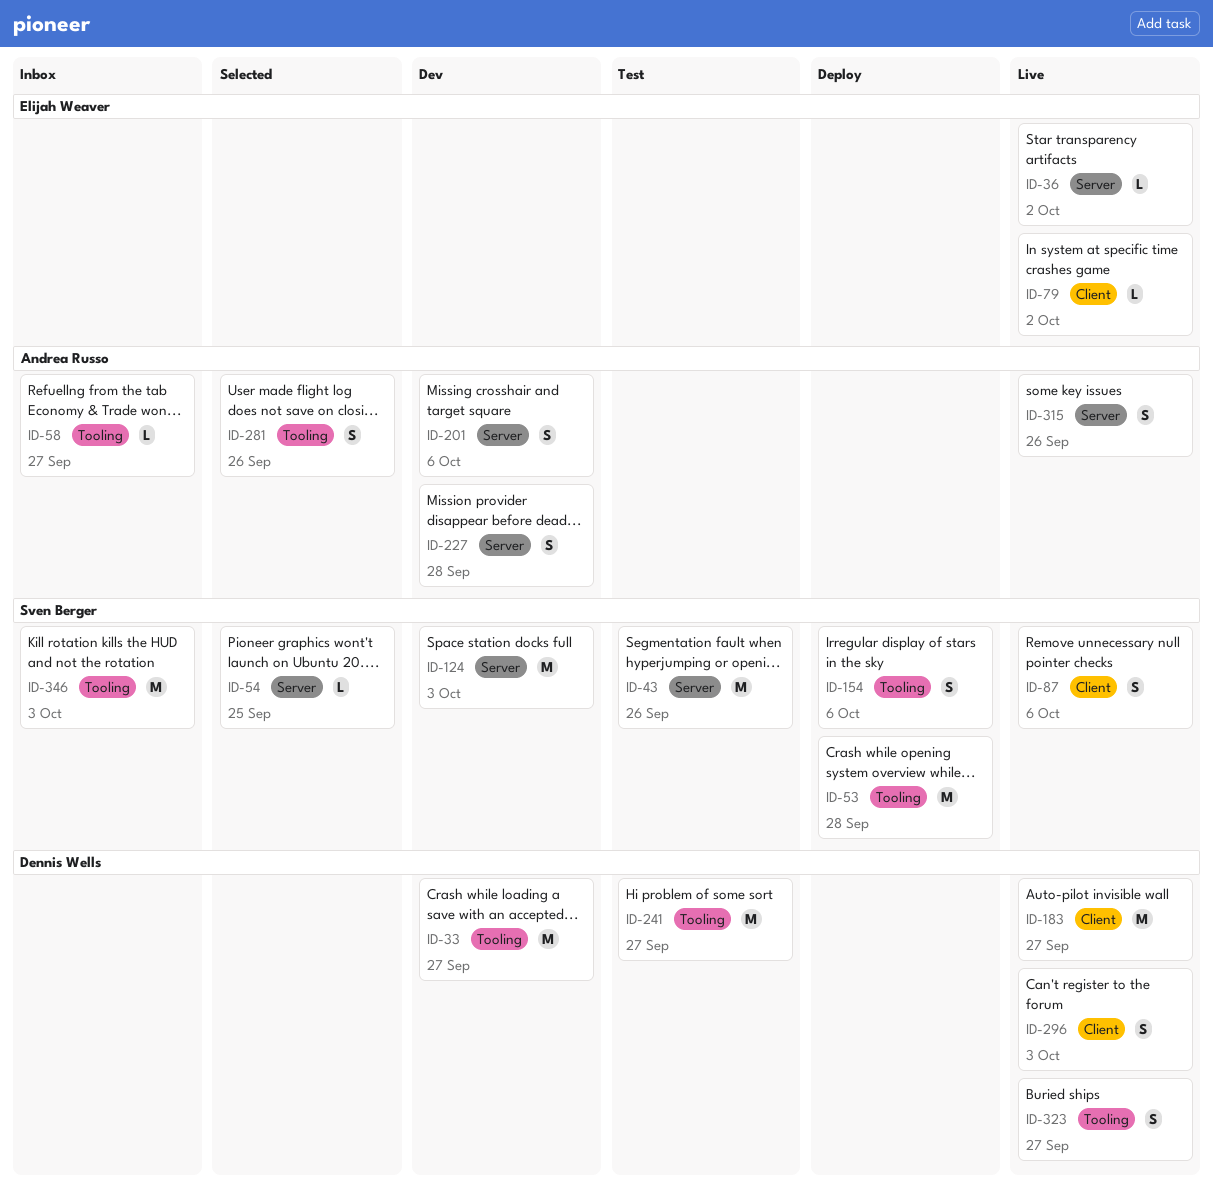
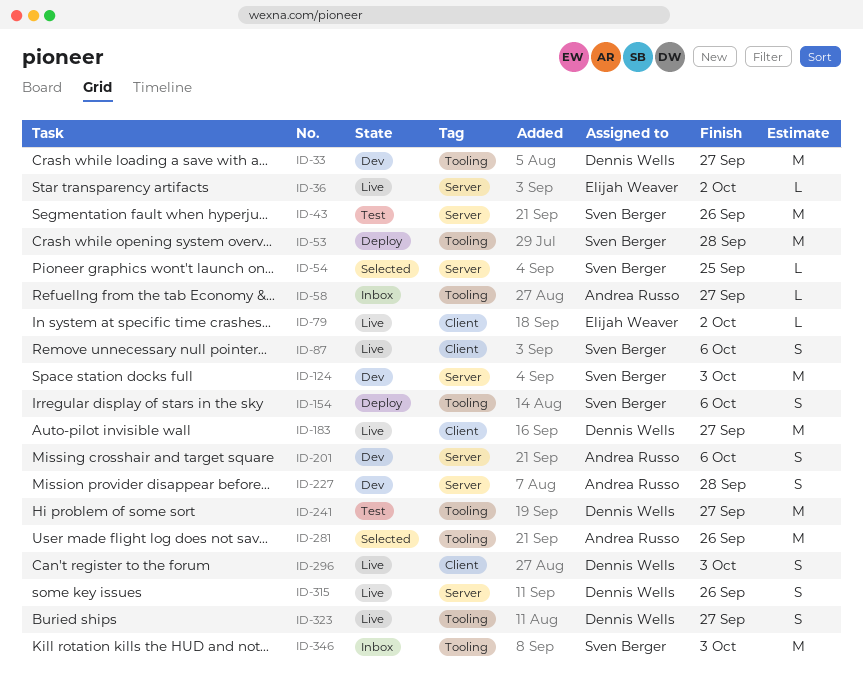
ID-281, estimate: S -> M
ID-315, owner: Andrea Russo -> Dennis Wells

